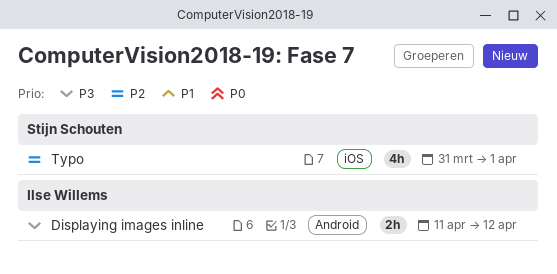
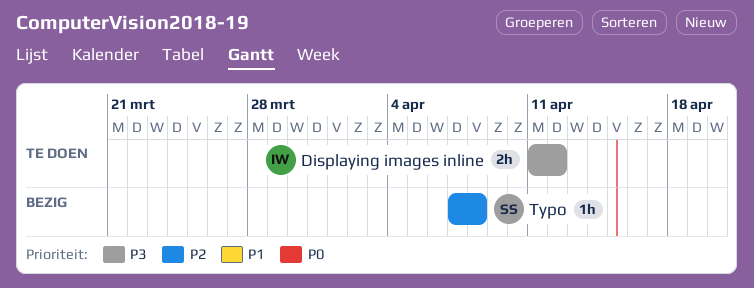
Typo, estimate: 4h -> 1h
Typo, start: Mar 31 -> Apr 7
Typo, due: Apr 1 -> Apr 8

